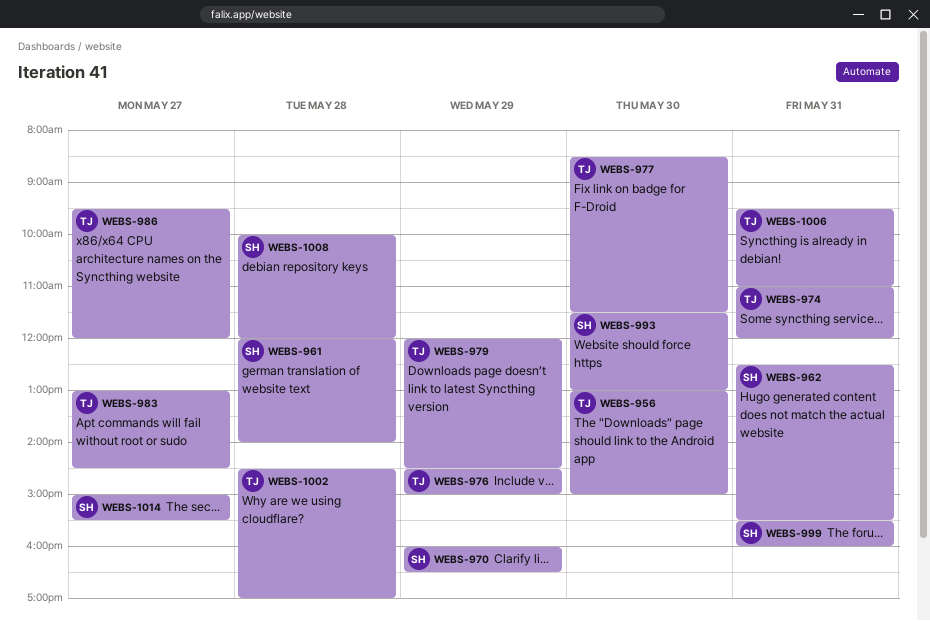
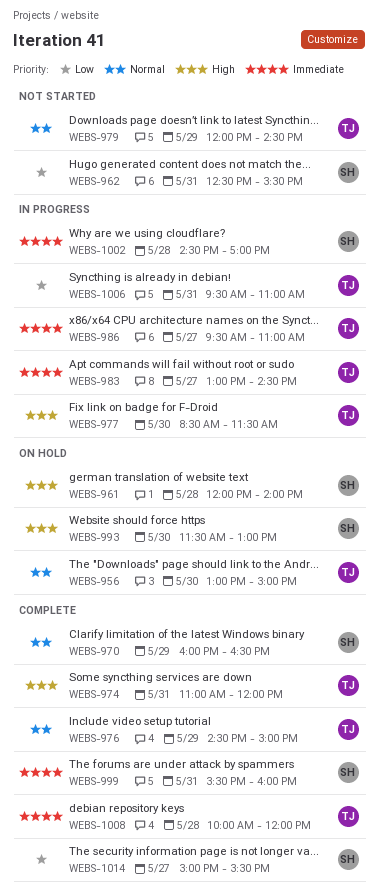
WEBS-986, ends: 12:00 -> 11:00
WEBS-1002, owner: TJ -> SH
WEBS-1008, owner: SH -> TJ

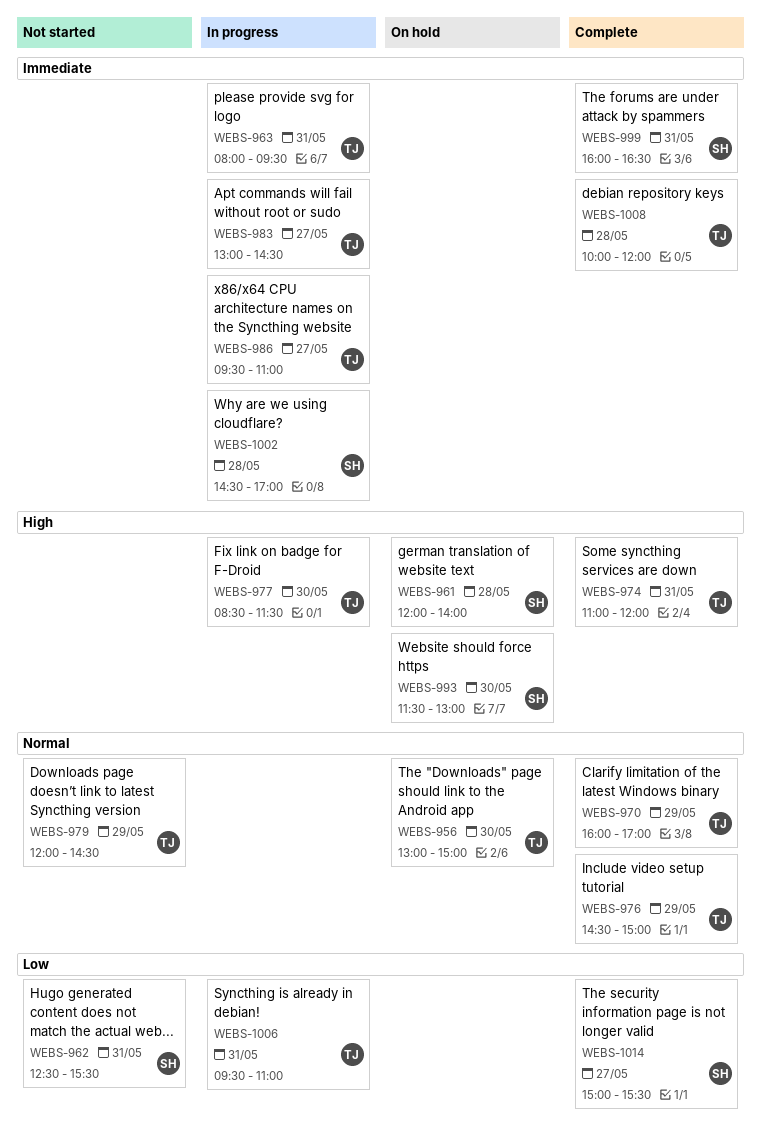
WEBS-963: none -> present
WEBS-970, owner: SH -> TJ
WEBS-970, ends: 16:30 -> 17:00
WEBS-999, begins: 15:30 -> 16:00
WEBS-999, ends: 16:00 -> 16:30

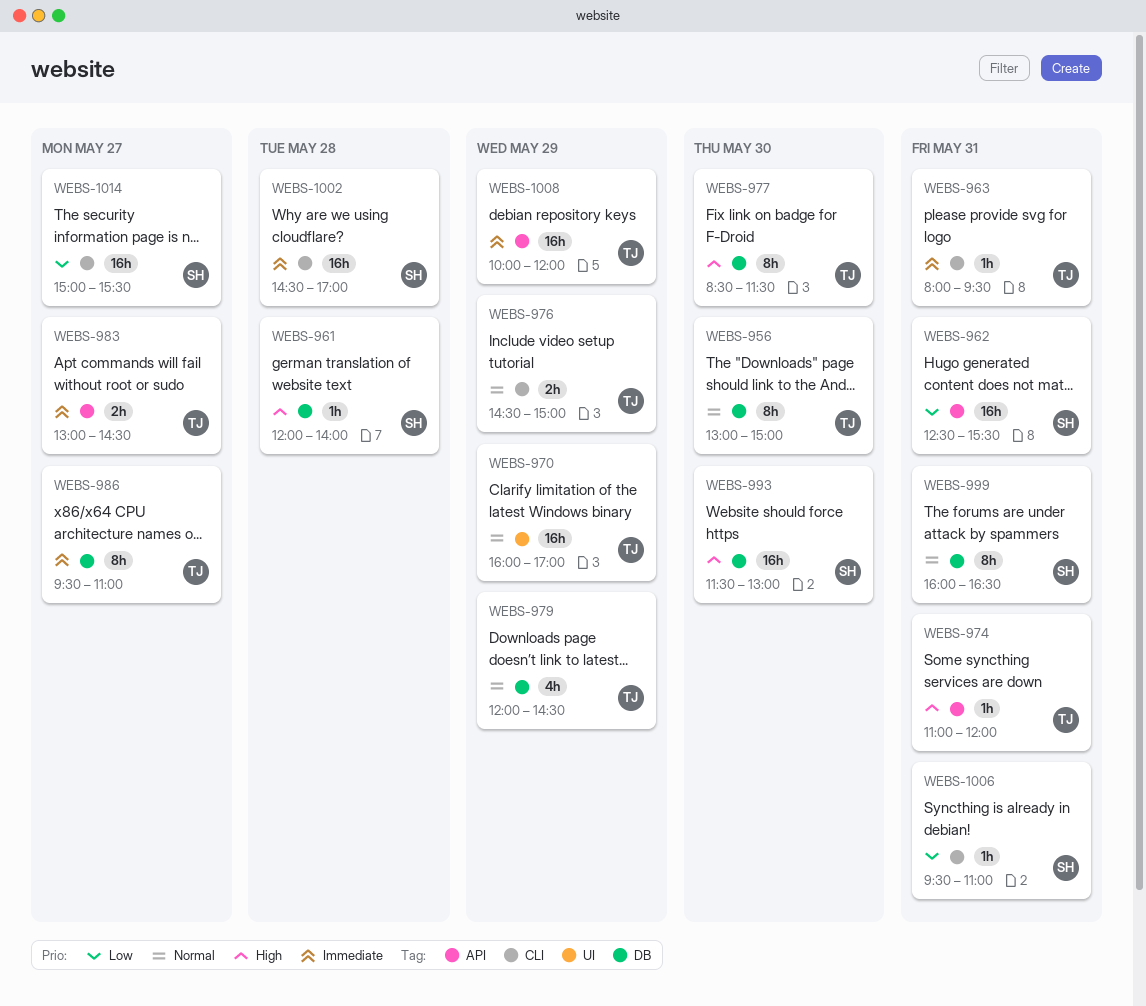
WEBS-999, priority: Immediate -> Normal
WEBS-1006, owner: TJ -> SH
WEBS-1008, day: May 28 -> May 29

